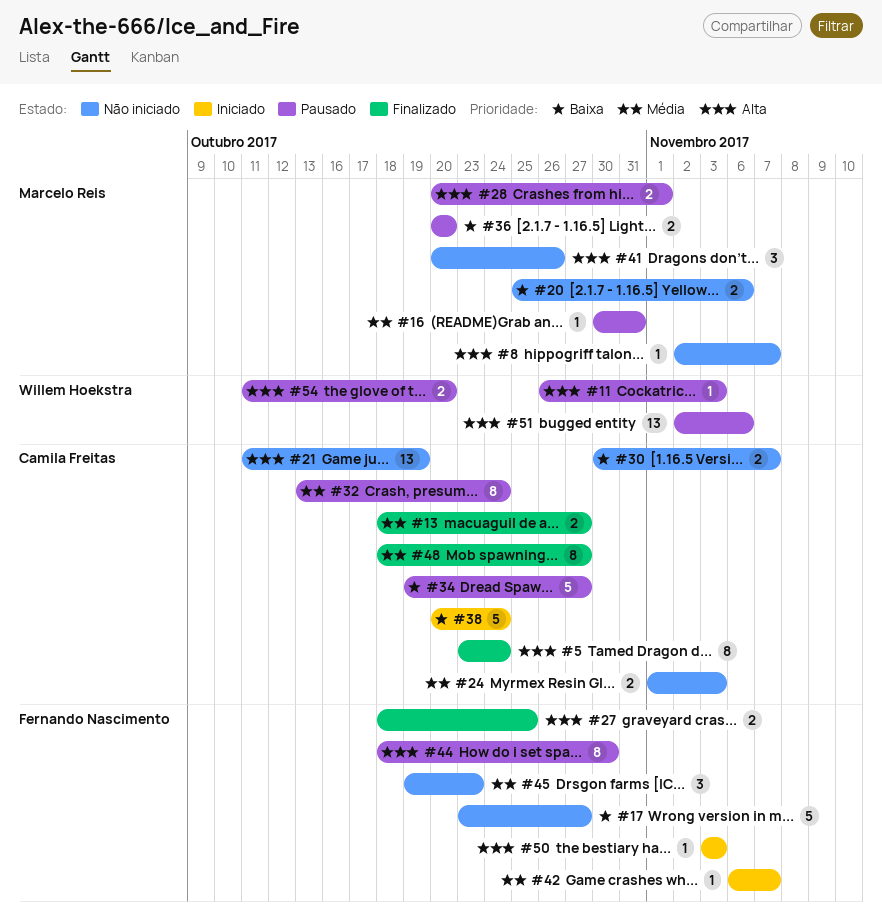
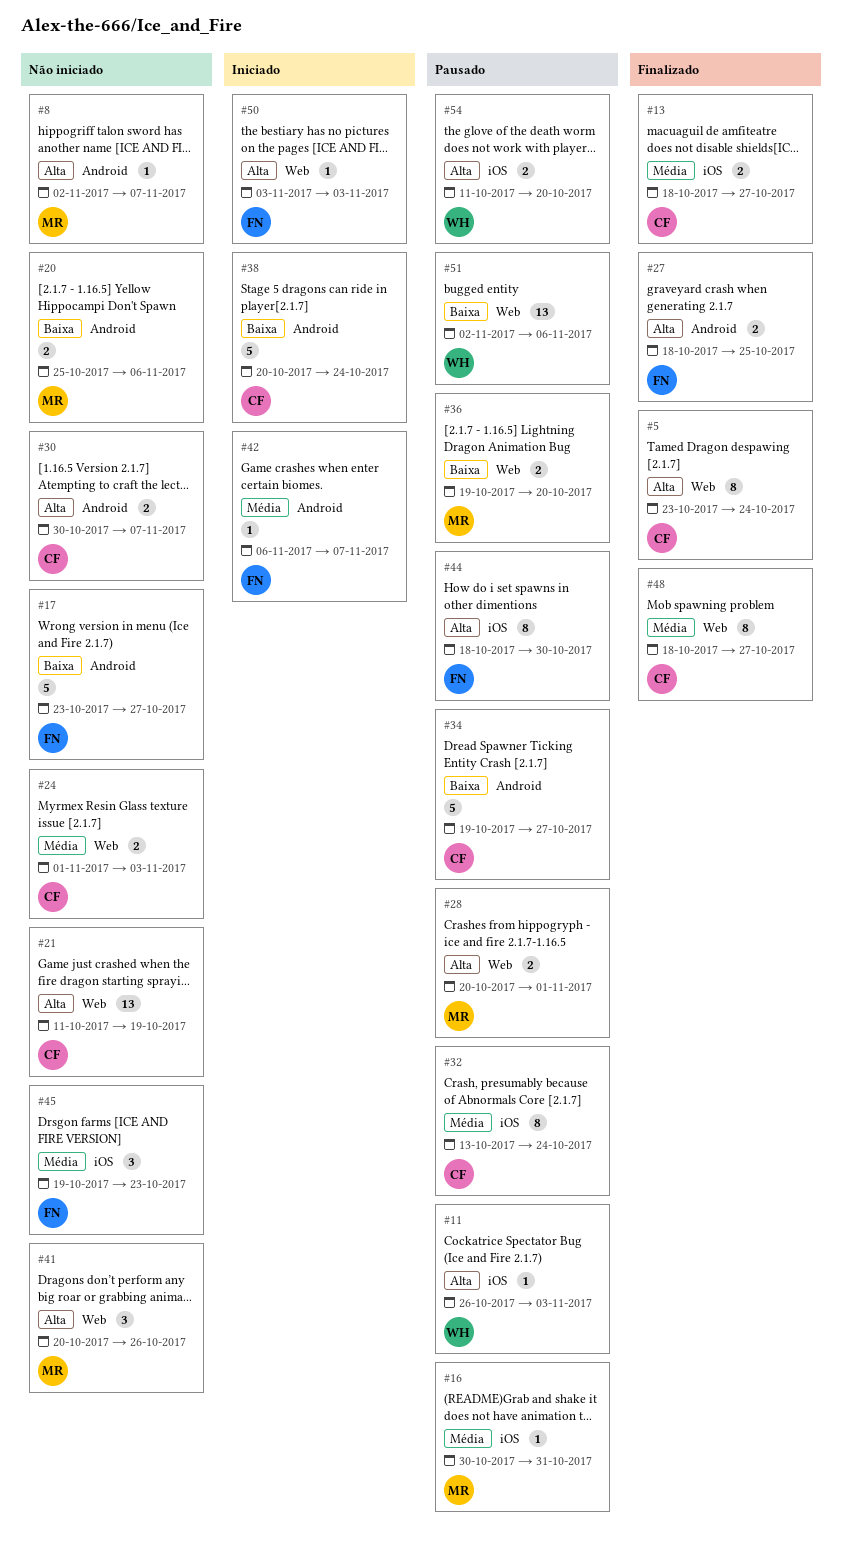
#30, priority: Baixa -> Alta
#36, start: Oct 20 -> Oct 19
#51, priority: Alta -> Baixa

